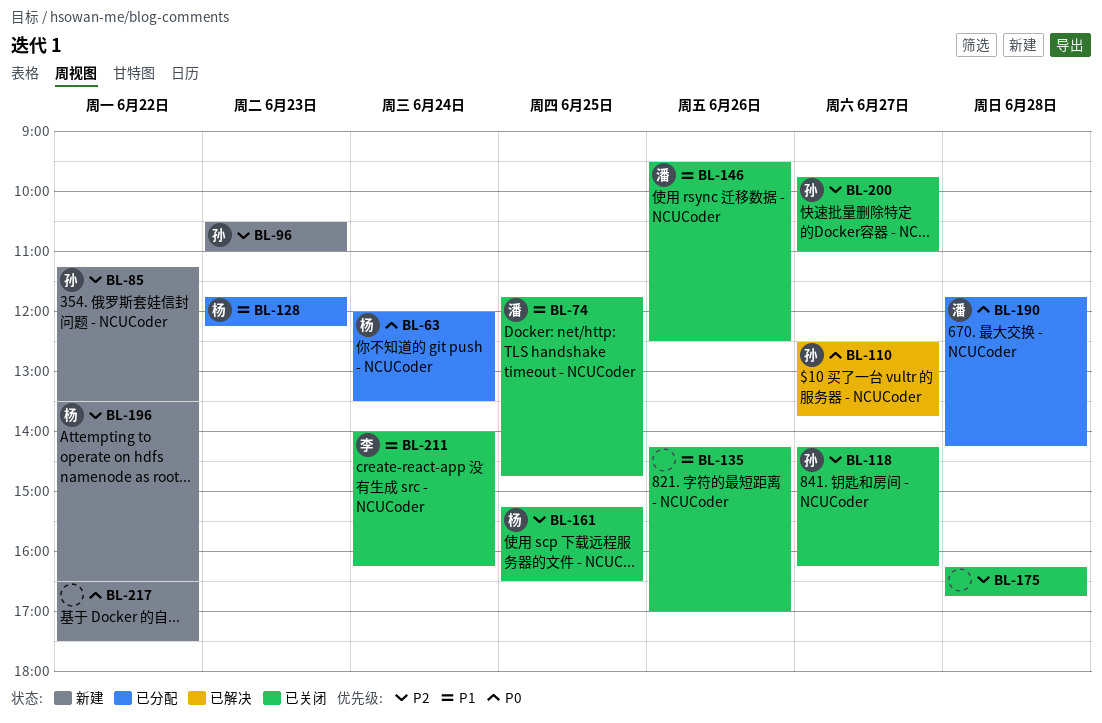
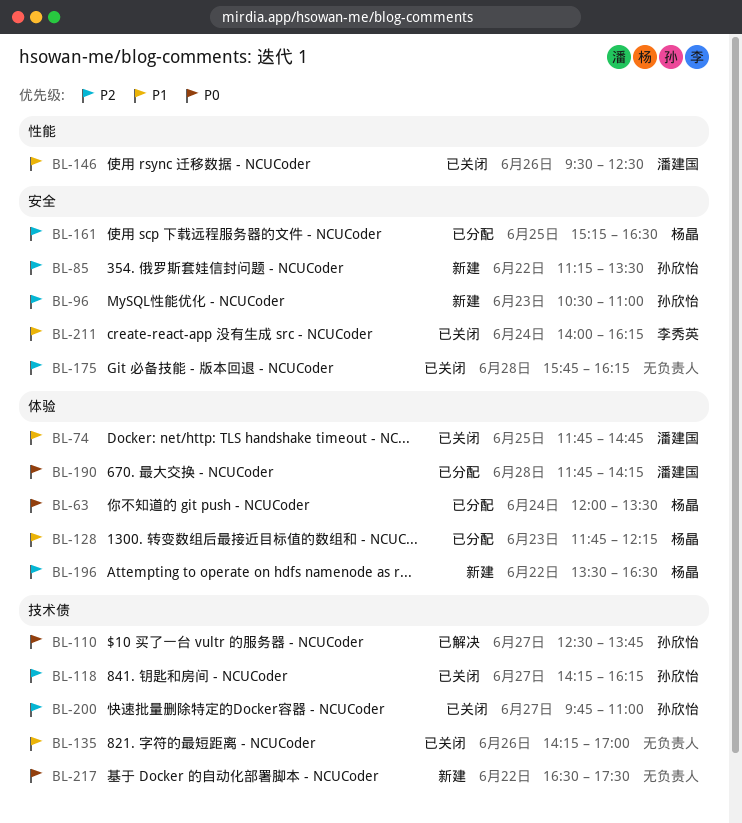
BL-161, status: 已关闭 -> 已分配
BL-175, begins: 16:15 -> 15:45
BL-175, ends: 16:45 -> 16:15

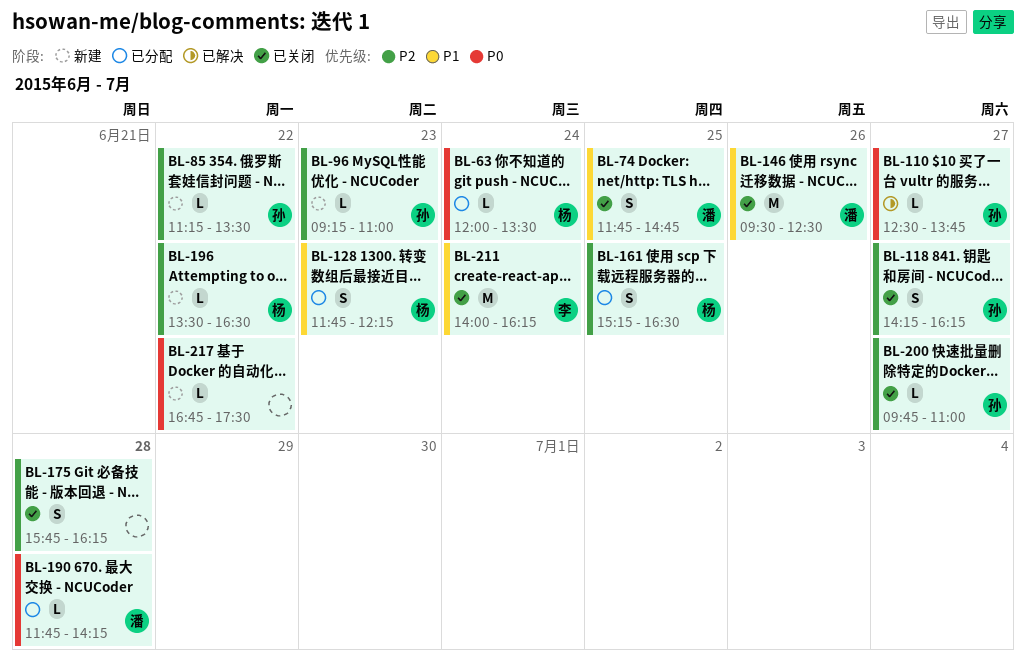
BL-96, begins: 10:30 -> 09:15
BL-135: present -> none
BL-217, begins: 16:30 -> 16:45

